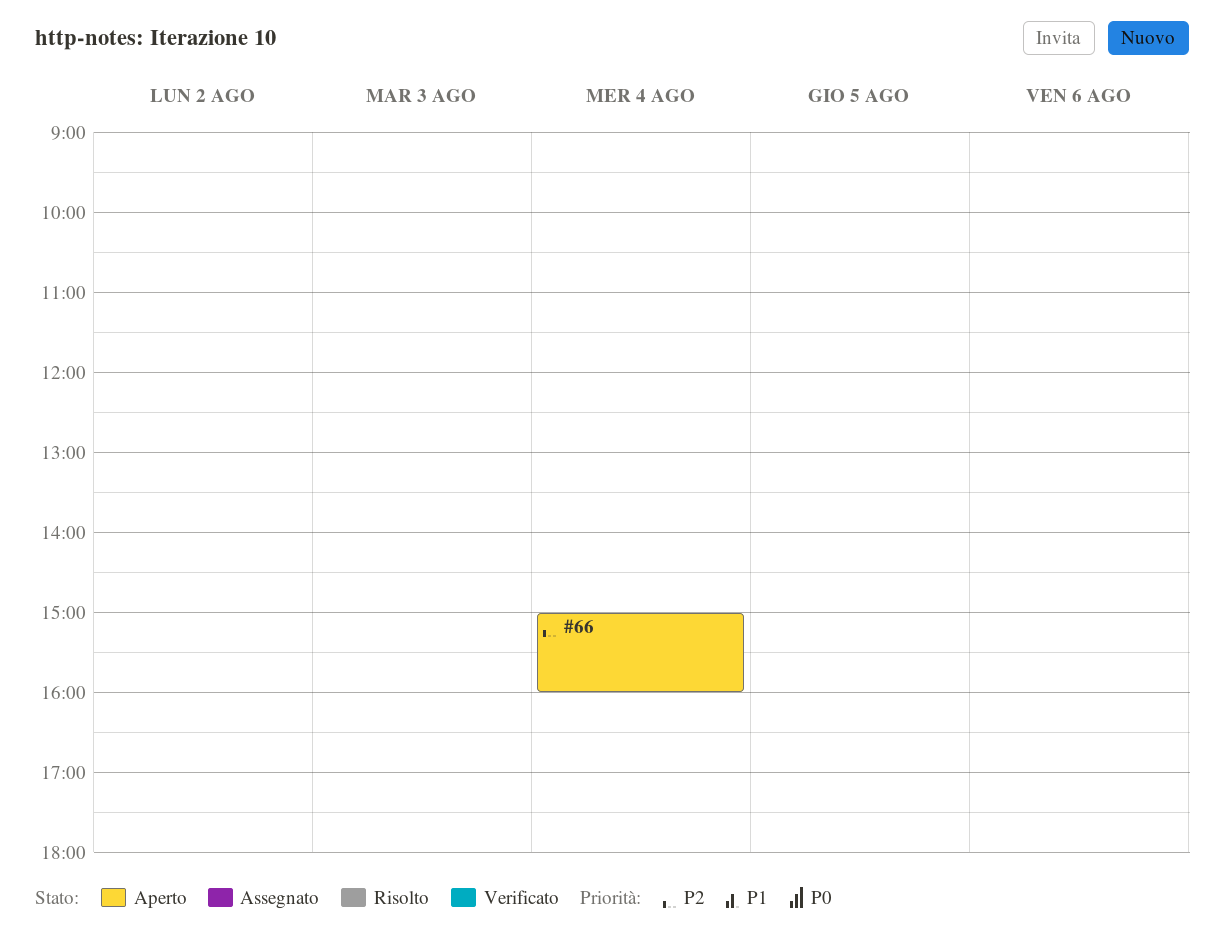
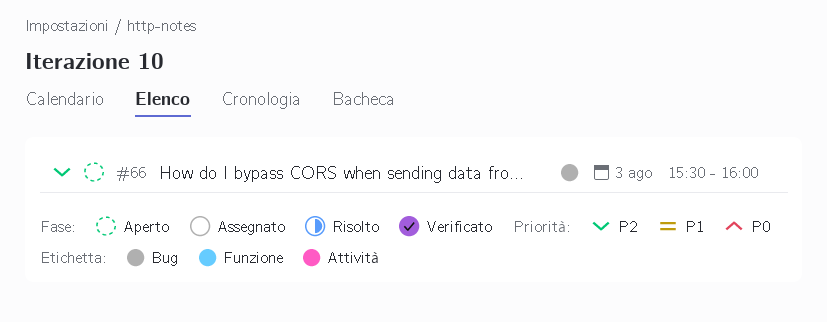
#66, day: Aug 4 -> Aug 3
#66, begins: 15:00 -> 15:30

